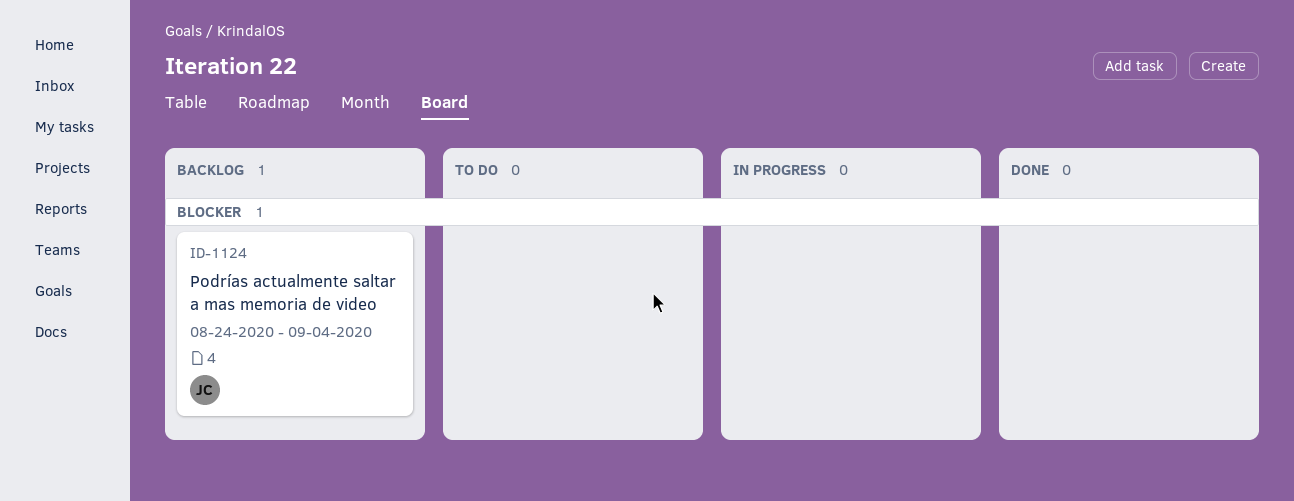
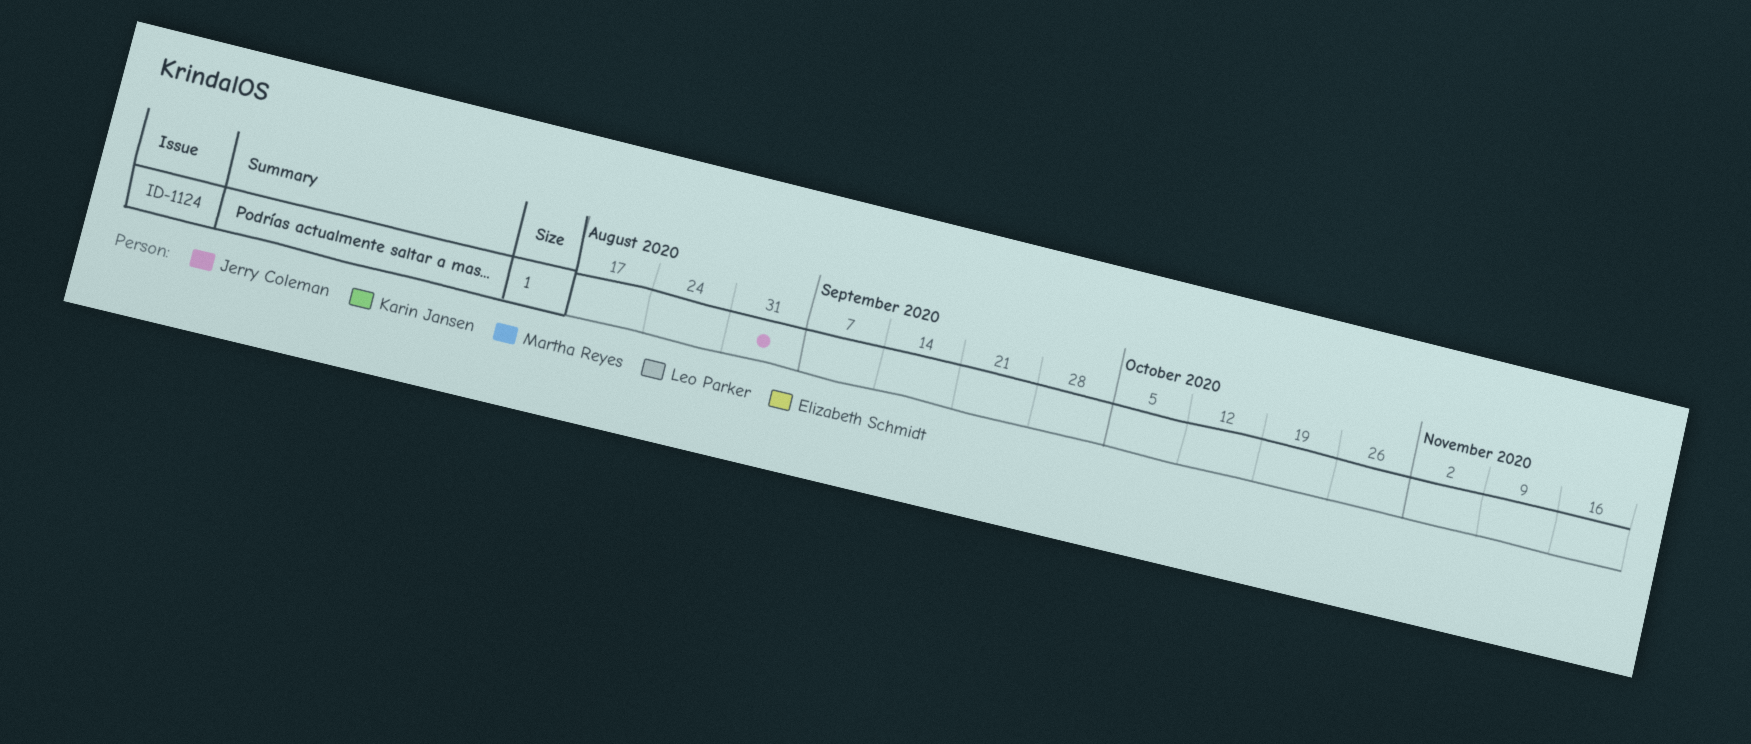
ID-1124, start: Aug 24 -> Aug 31

